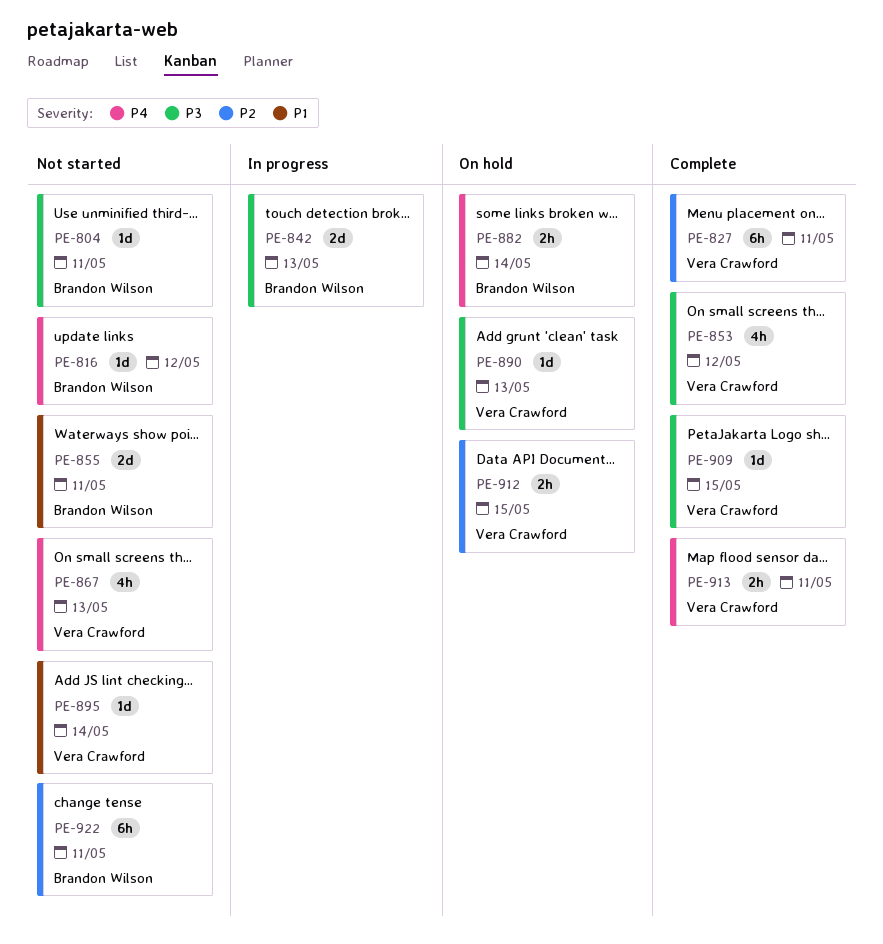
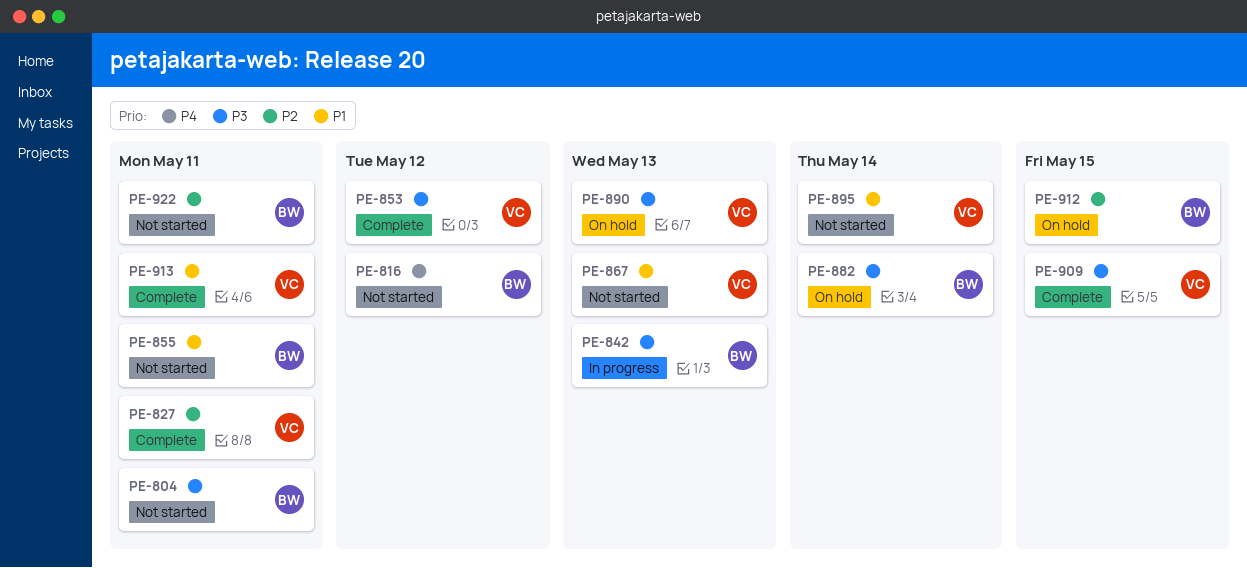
PE-867, priority: P4 -> P1
PE-882, priority: P4 -> P3
PE-912, owner: Vera Crawford -> Brandon Wilson
PE-913, priority: P4 -> P1

